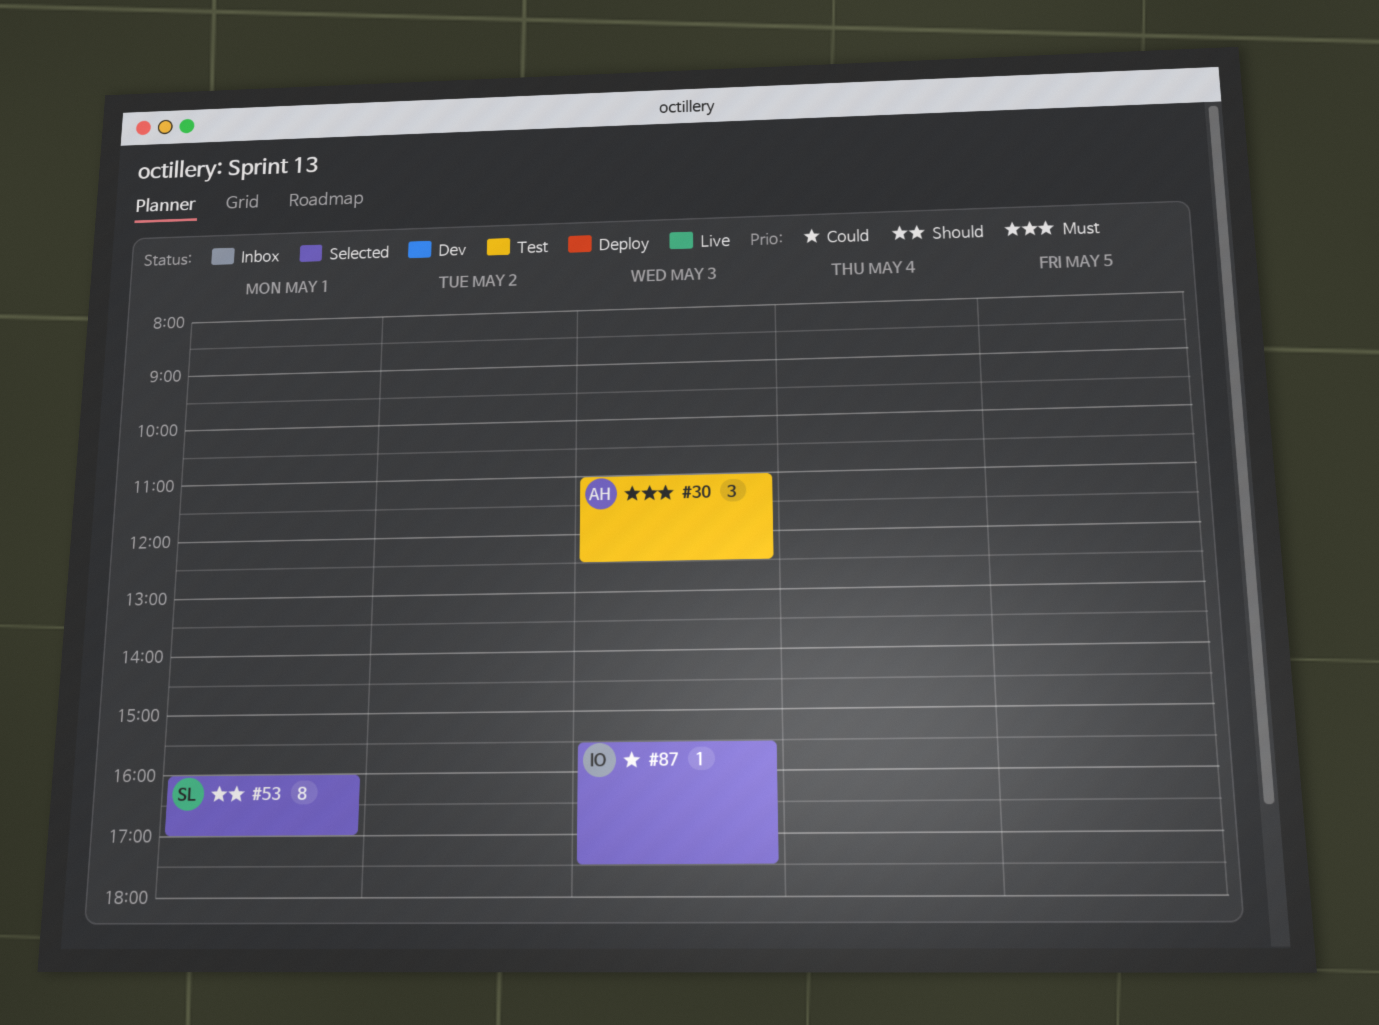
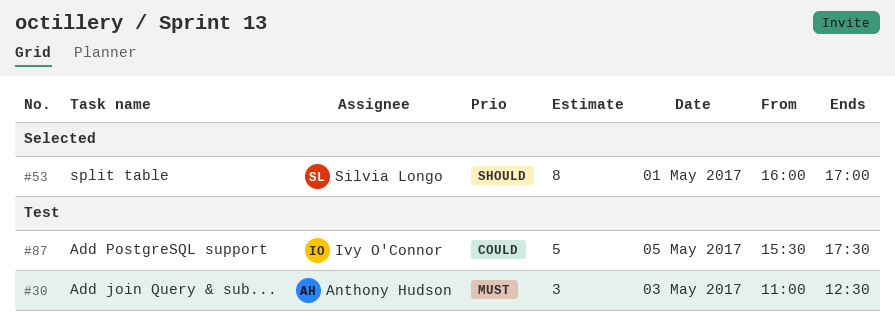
#87, status: Selected -> Test
#87, estimate: 1 -> 5
#87, day: May 3 -> May 5

